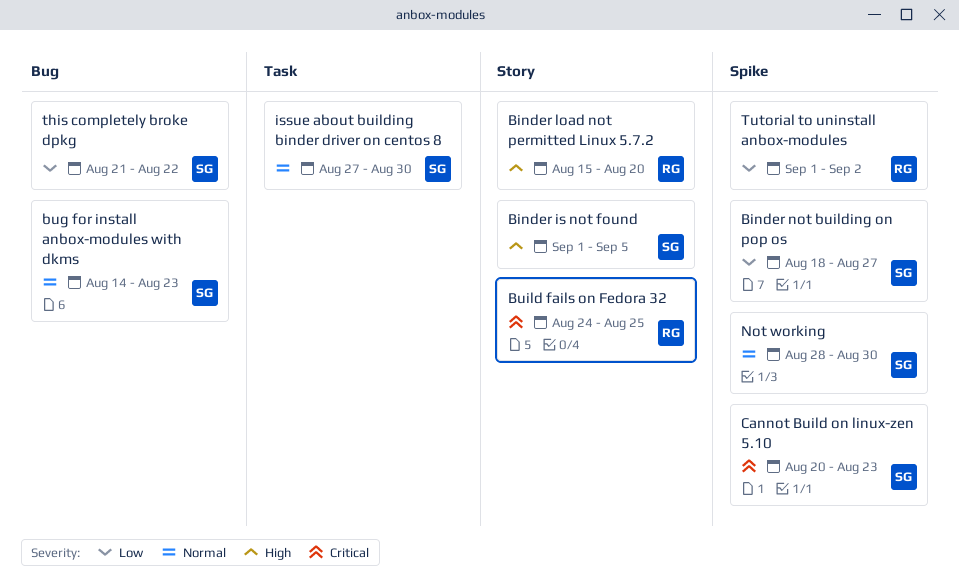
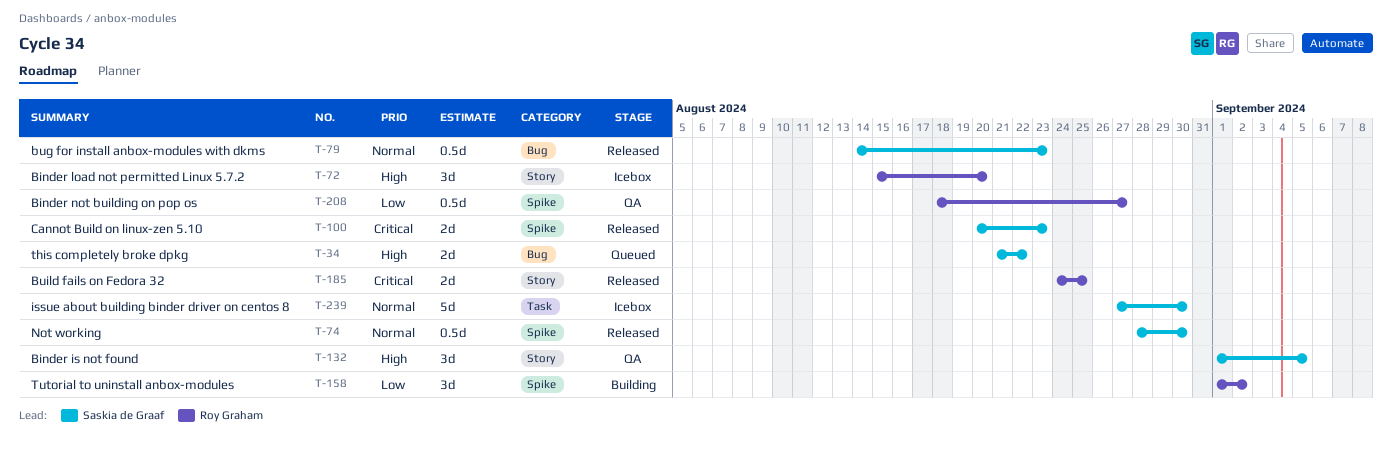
Binder not building on pop os, owner: Saskia de Graaf -> Roy Graham
this completely broke dpkg, priority: Low -> High

